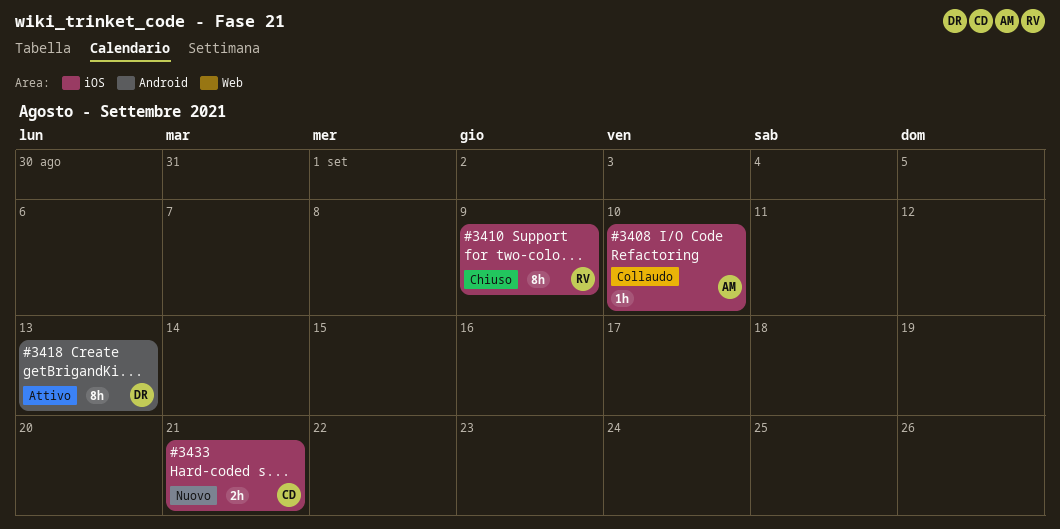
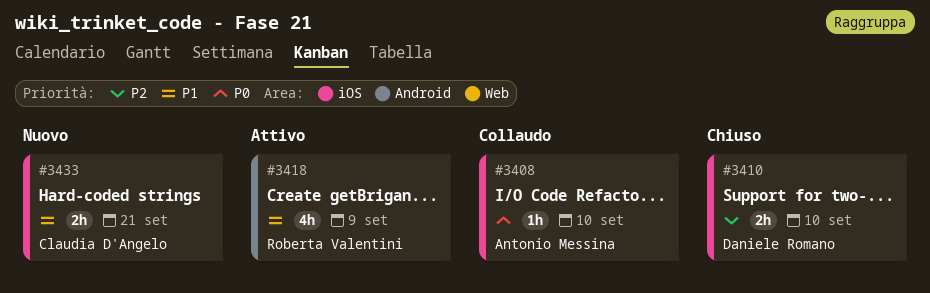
#3410, owner: Roberta Valentini -> Daniele Romano
#3410, estimate: 8h -> 2h
#3410, due: Sep 9 -> Sep 10
#3418, owner: Daniele Romano -> Roberta Valentini
#3418, estimate: 8h -> 4h
#3418, due: Sep 13 -> Sep 9

